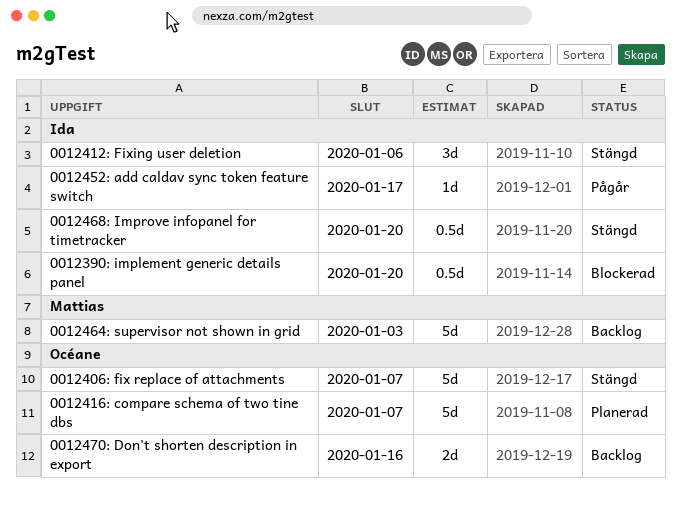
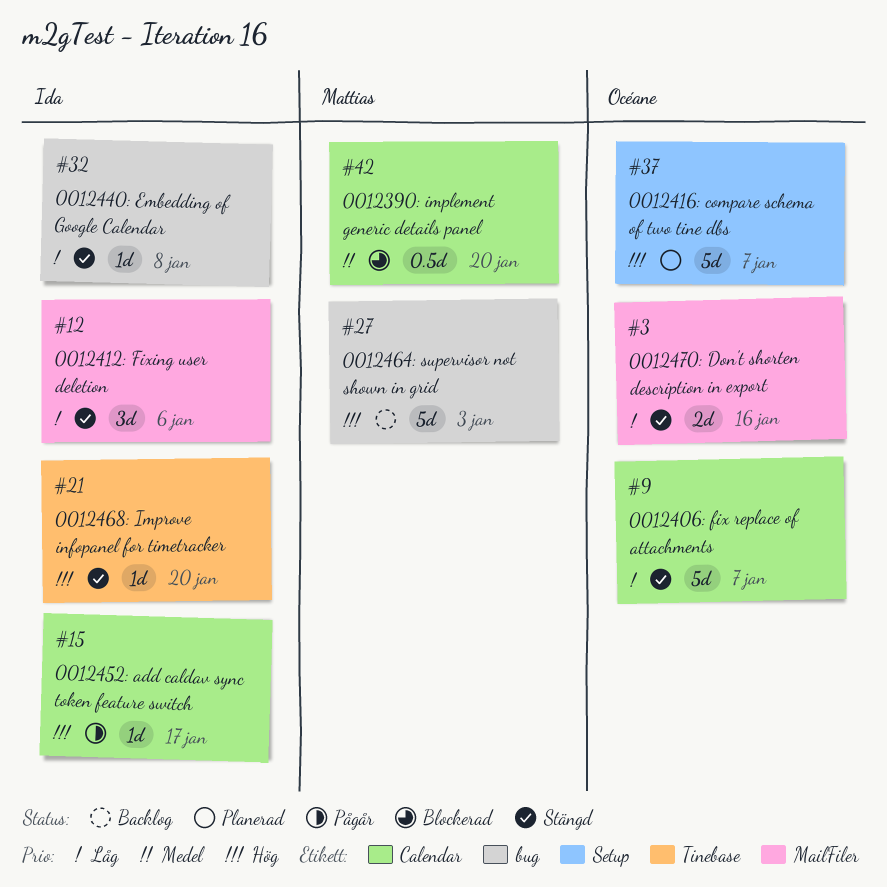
0012390: implement generic details panel, owner: Ida -> Mattias
0012440: Embedding of Google Calendar: none -> present
0012468: Improve infopanel for timetracker, estimate: 0.5d -> 1d
0012470: Don't shorten description in export, status: Backlog -> Stängd

